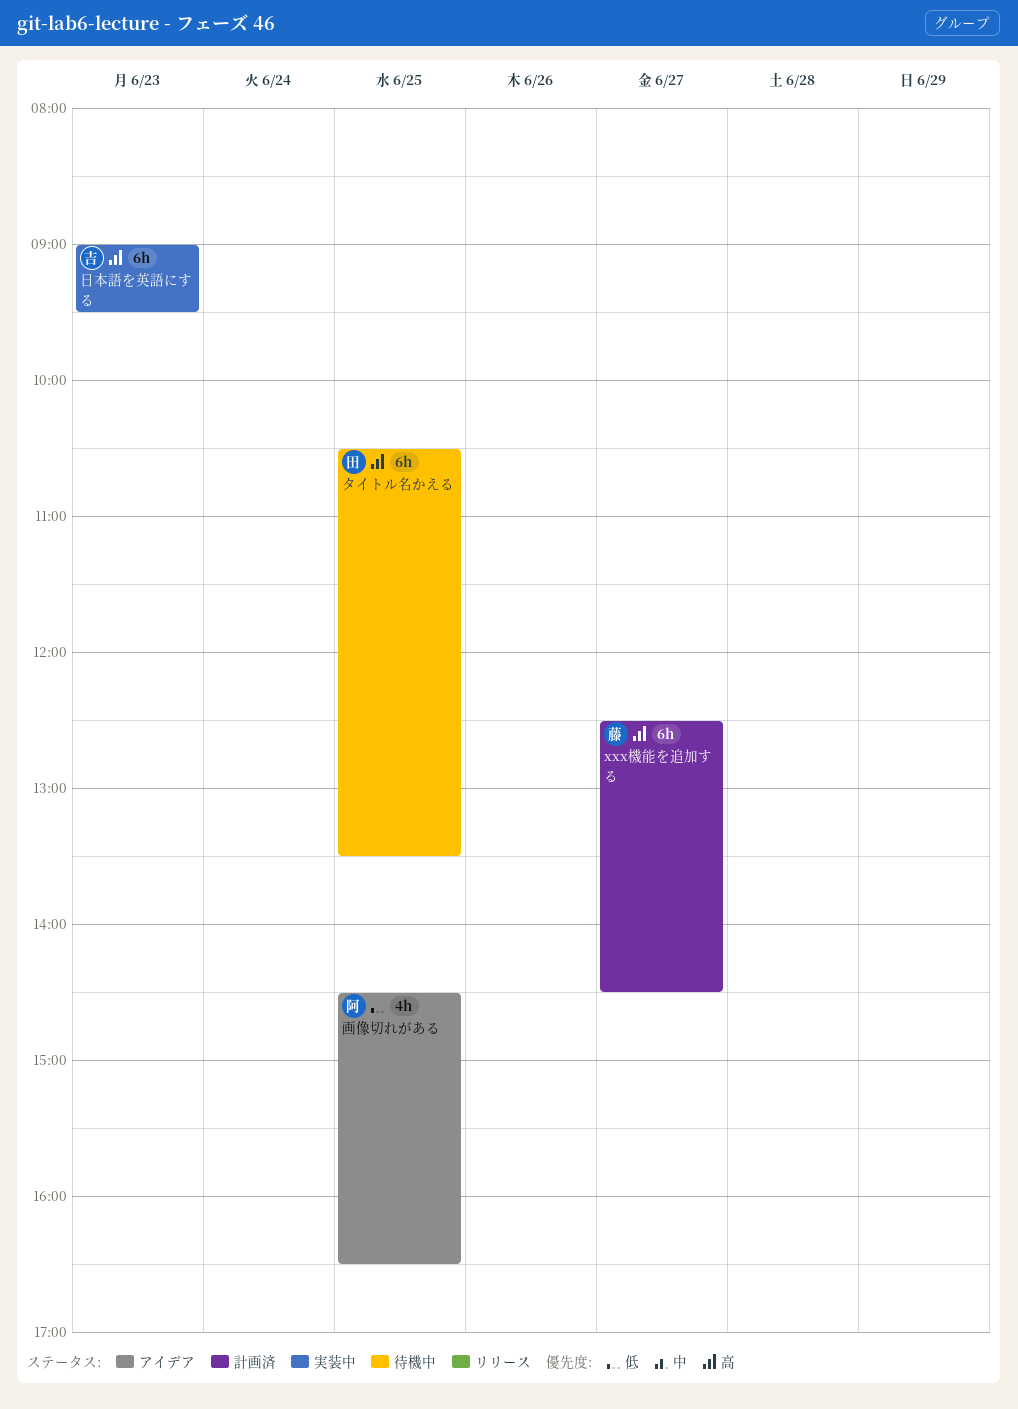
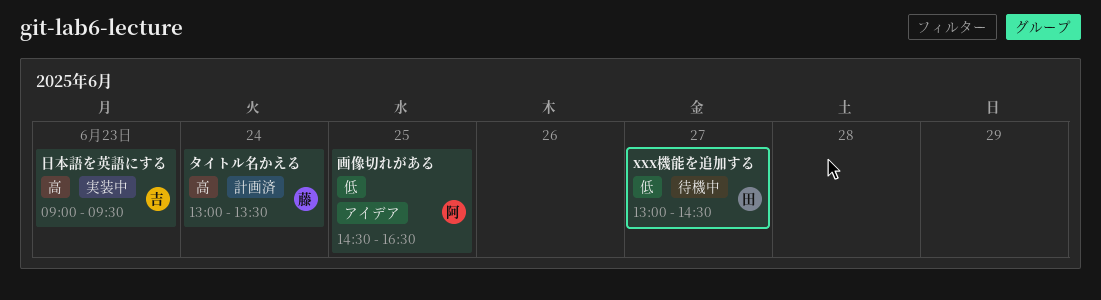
xxx機能を追加する, status: 計画済 -> 待機中
xxx機能を追加する, owner: 藤 -> 田
xxx機能を追加する, priority: 高 -> 低
xxx機能を追加する, begins: 12:30 -> 13:00
タイトル名かえる, status: 待機中 -> 計画済
タイトル名かえる, owner: 田 -> 藤
タイトル名かえる, day: Jun 25 -> Jun 24
タイトル名かえる, begins: 10:30 -> 13:00

